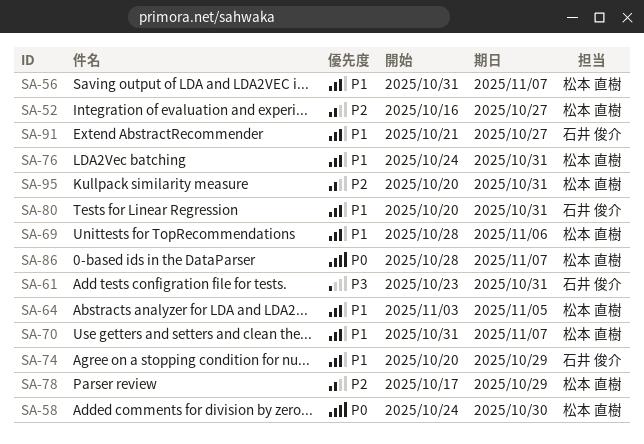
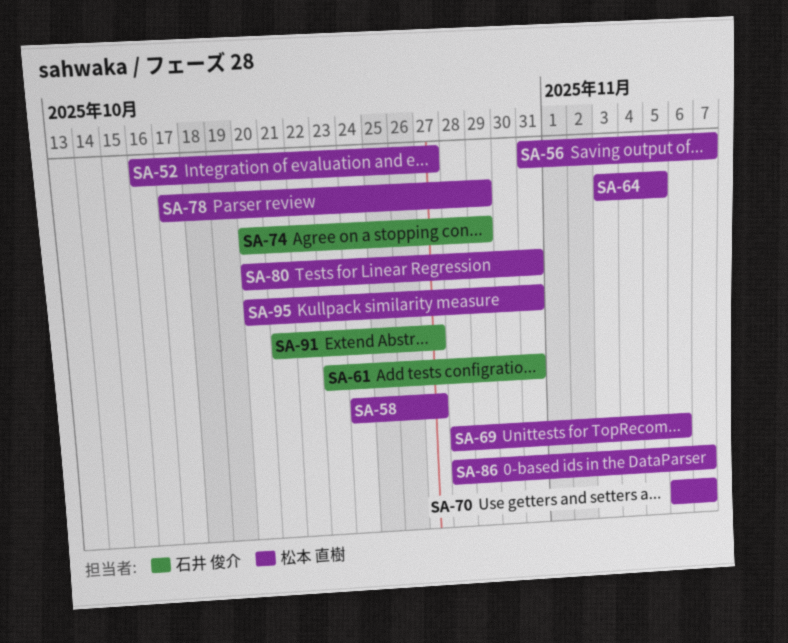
SA-58, due: Oct 30 -> Oct 27
SA-70, start: Oct 31 -> Nov 6
SA-76: present -> none
SA-80, owner: 石井 俊介 -> 松本 直樹

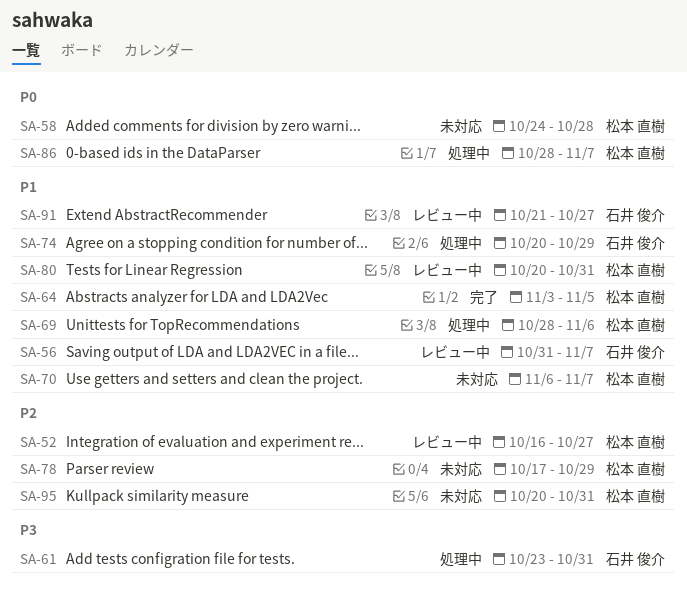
SA-56, owner: 松本 直樹 -> 石井 俊介
SA-58, due: Oct 27 -> Oct 28

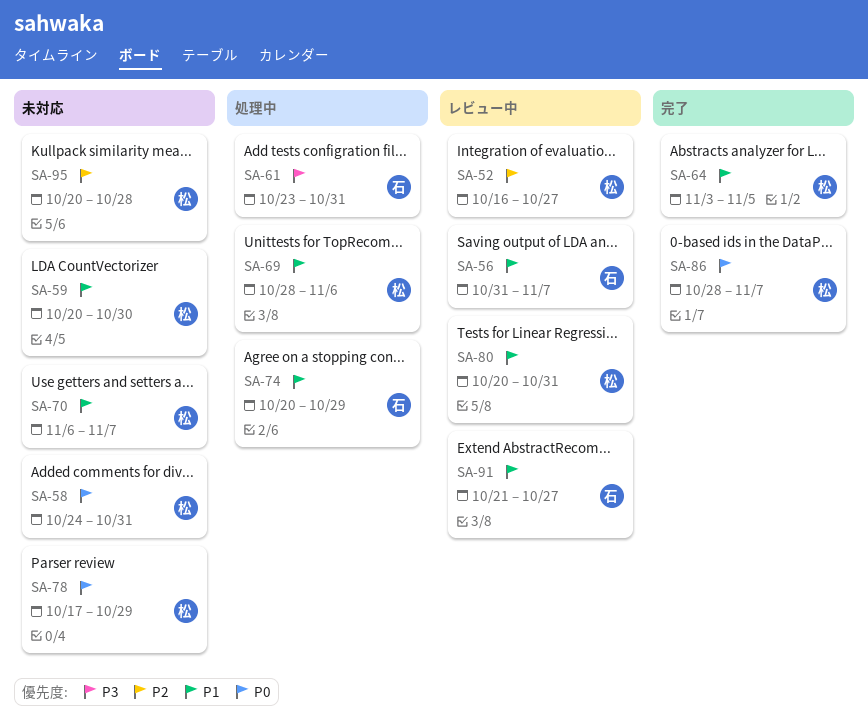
SA-58, due: Oct 28 -> Oct 31
SA-59: none -> present
SA-78, priority: P2 -> P0
SA-86, status: 処理中 -> 完了
SA-95, due: Oct 31 -> Oct 28

